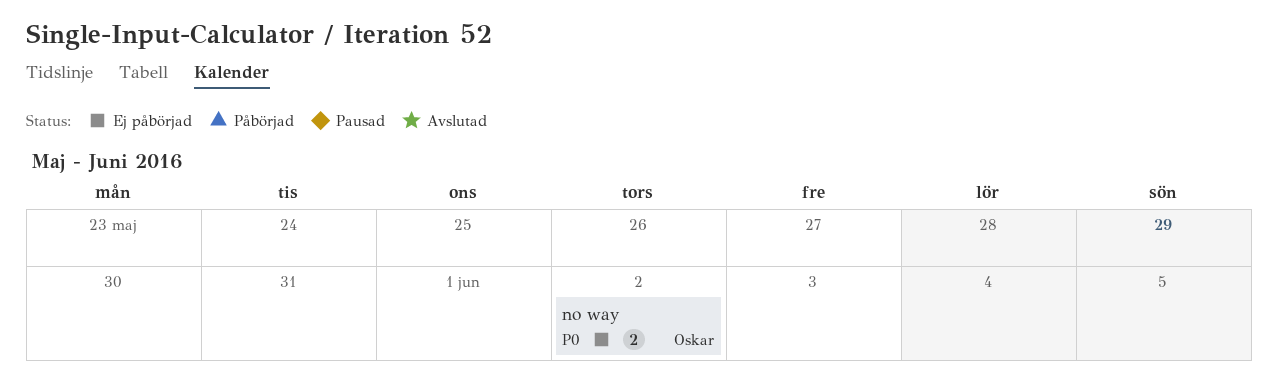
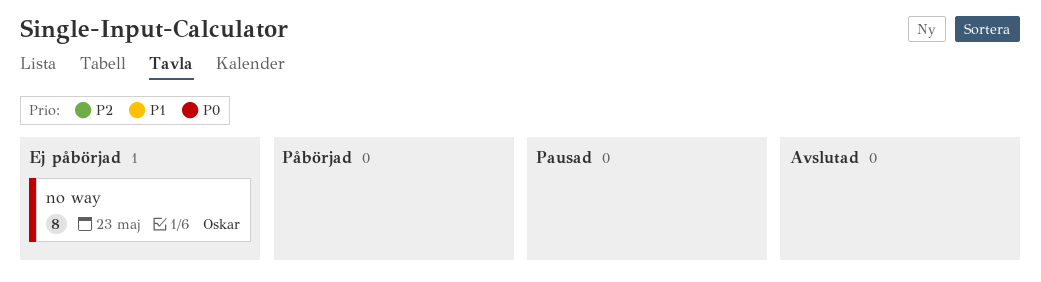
no way, estimate: 2 -> 8
no way, due: Jun 2 -> May 23

